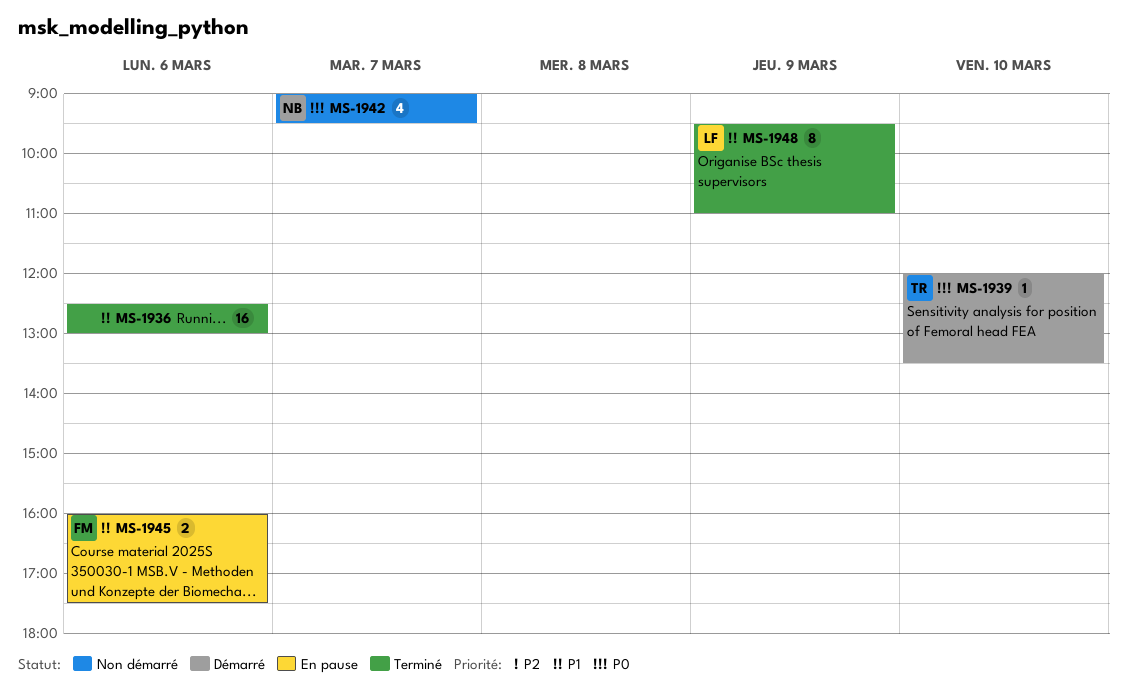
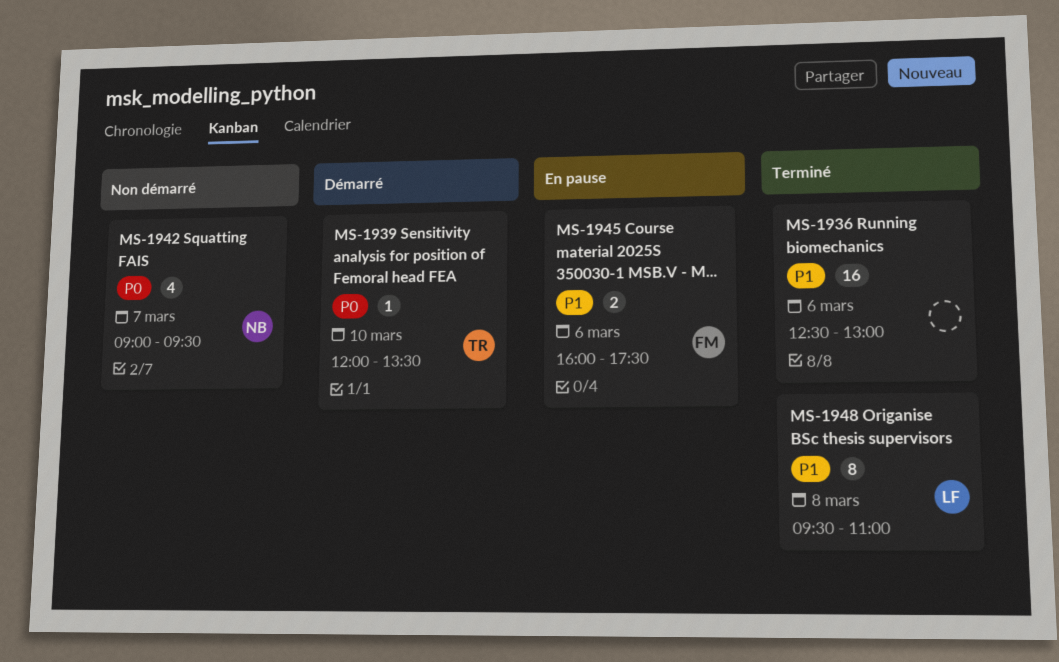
MS-1948, day: Mar 9 -> Mar 8

